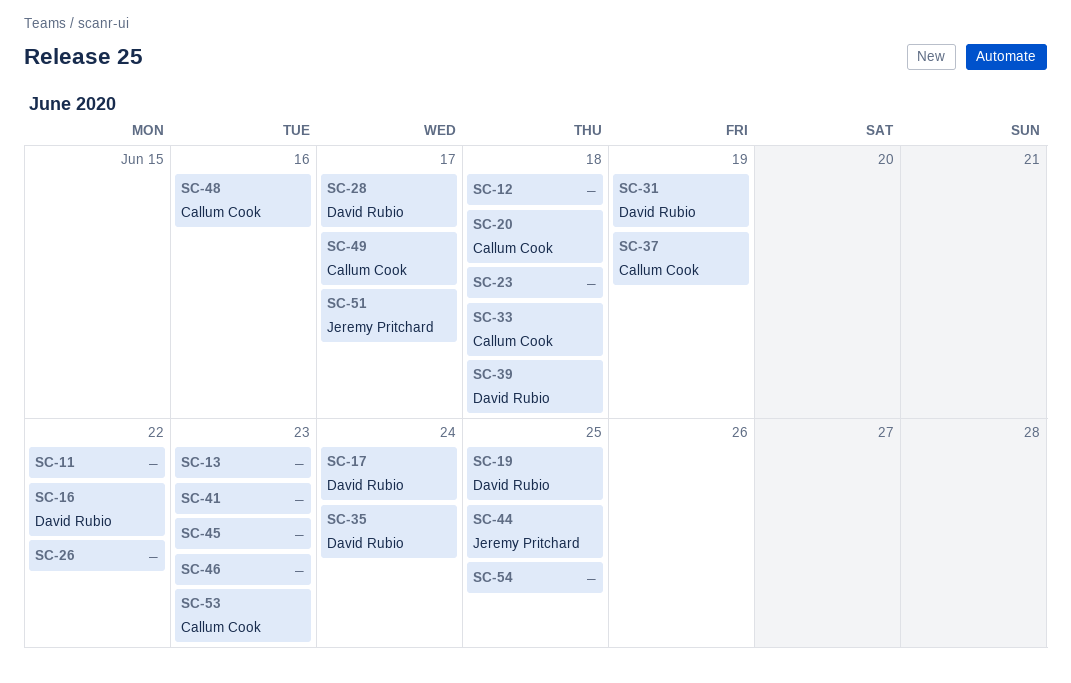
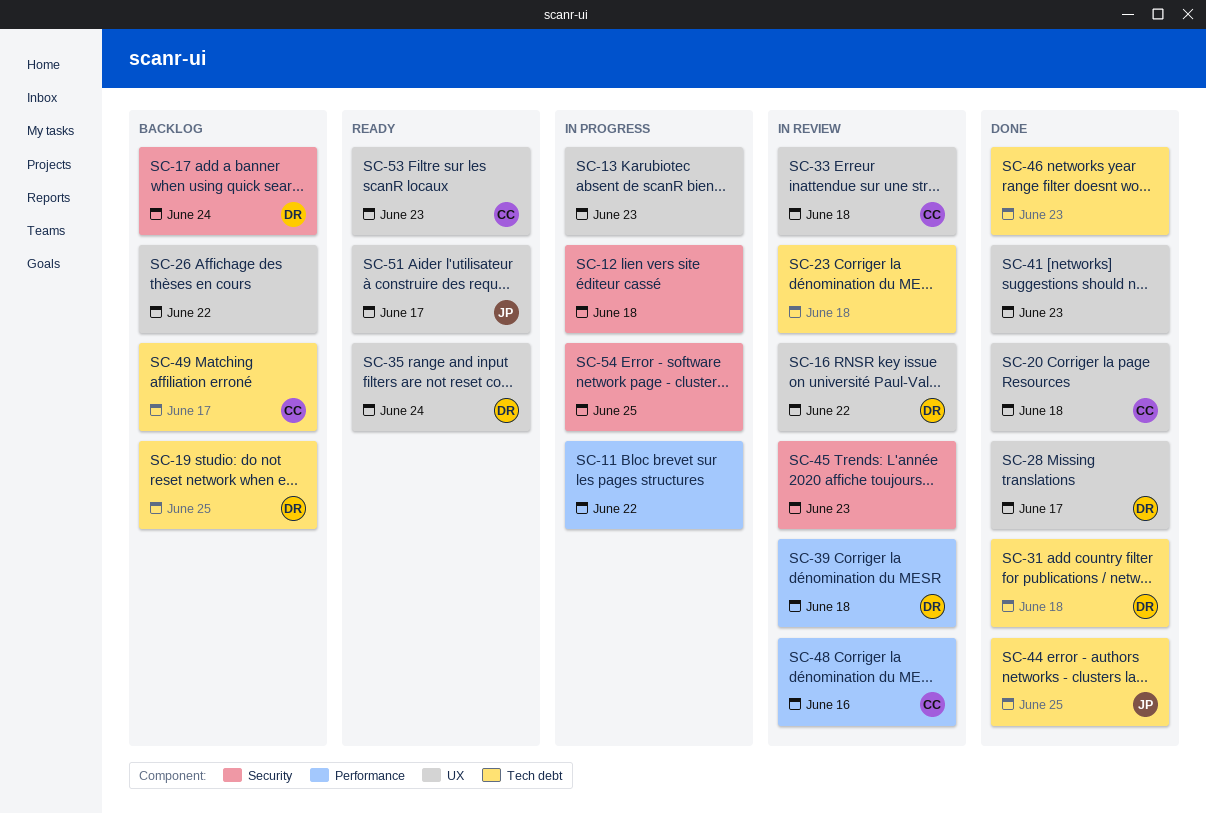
SC-31, due: Jun 19 -> Jun 18
SC-37: present -> none

